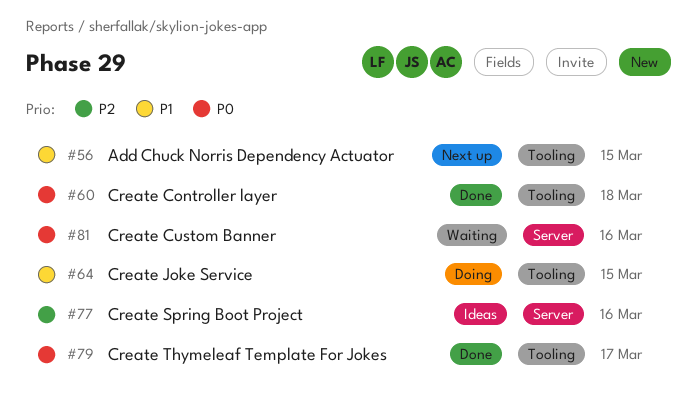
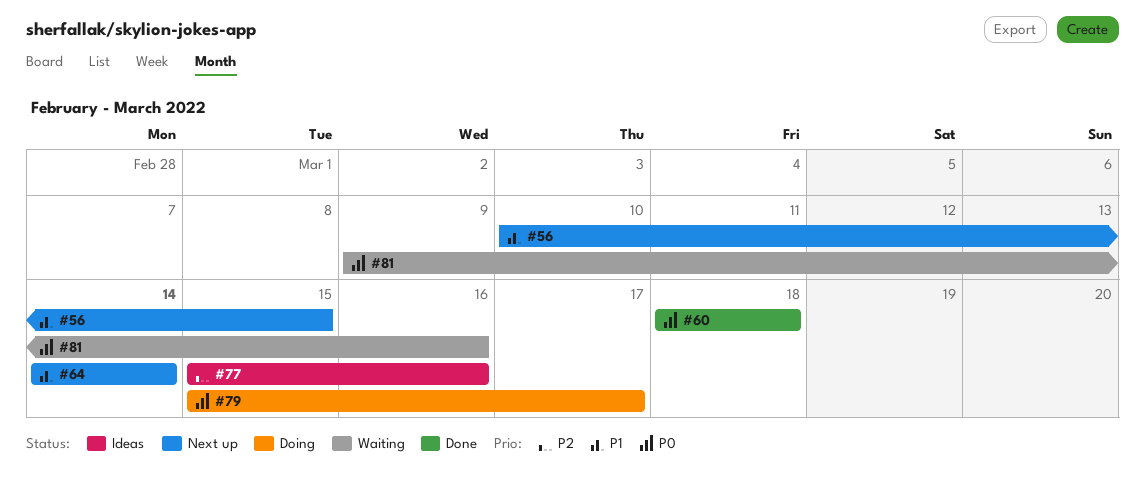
#64, status: Doing -> Next up
#64, due: Mar 15 -> Mar 14
#79, status: Done -> Doing

